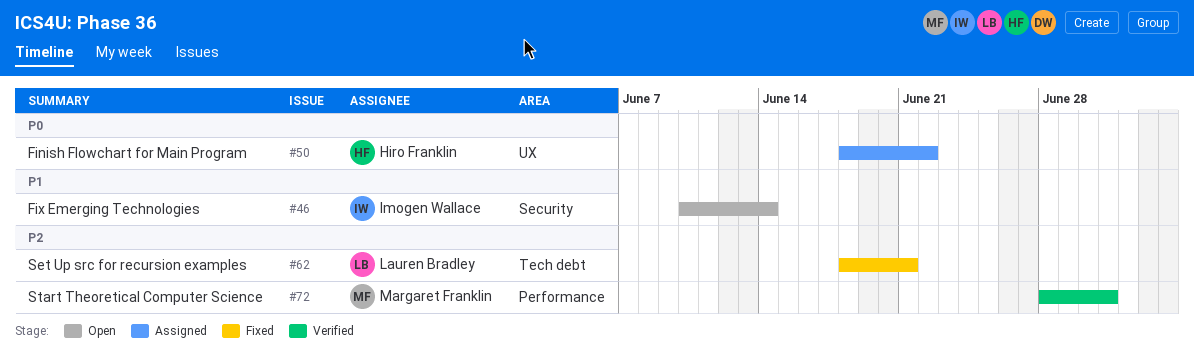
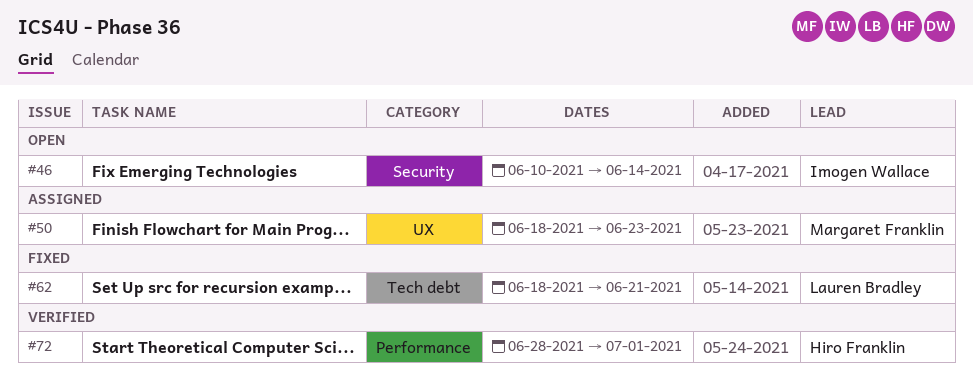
#50, owner: Hiro Franklin -> Margaret Franklin
#50, due: Jun 22 -> Jun 23
#72, owner: Margaret Franklin -> Hiro Franklin

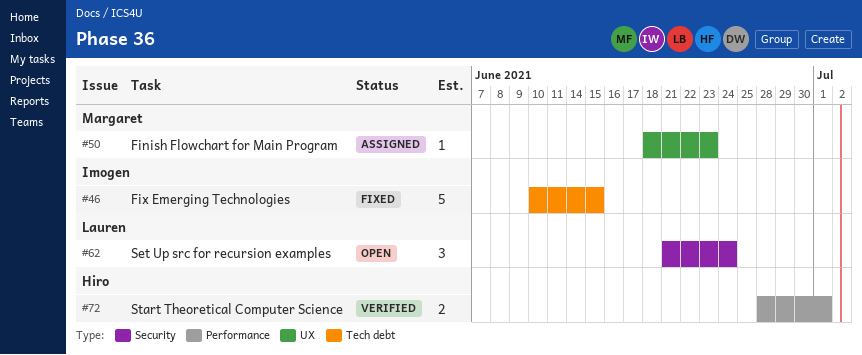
#46, status: Open -> Fixed
#46, label: Security -> Tech debt
#46, due: Jun 14 -> Jun 15
#62, status: Fixed -> Open
#62, label: Tech debt -> Security
#62, start: Jun 18 -> Jun 21
#62, due: Jun 21 -> Jun 24

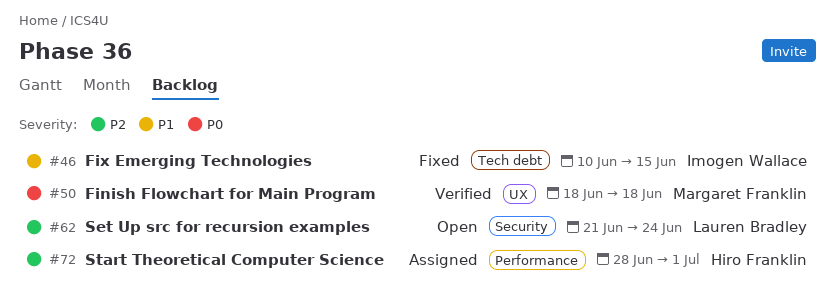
#50, status: Assigned -> Verified
#50, due: Jun 23 -> Jun 18
#72, status: Verified -> Assigned

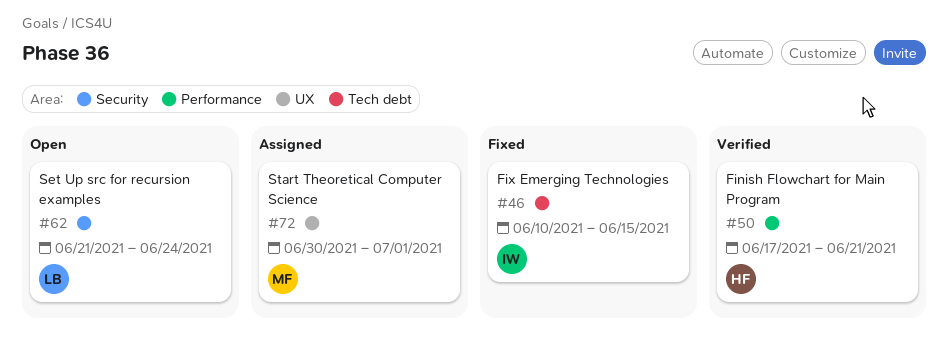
#50, owner: Margaret Franklin -> Hiro Franklin
#50, label: UX -> Performance
#50, start: Jun 18 -> Jun 17
#50, due: Jun 18 -> Jun 21
#72, owner: Hiro Franklin -> Margaret Franklin
#72, label: Performance -> UX
#72, start: Jun 28 -> Jun 30

